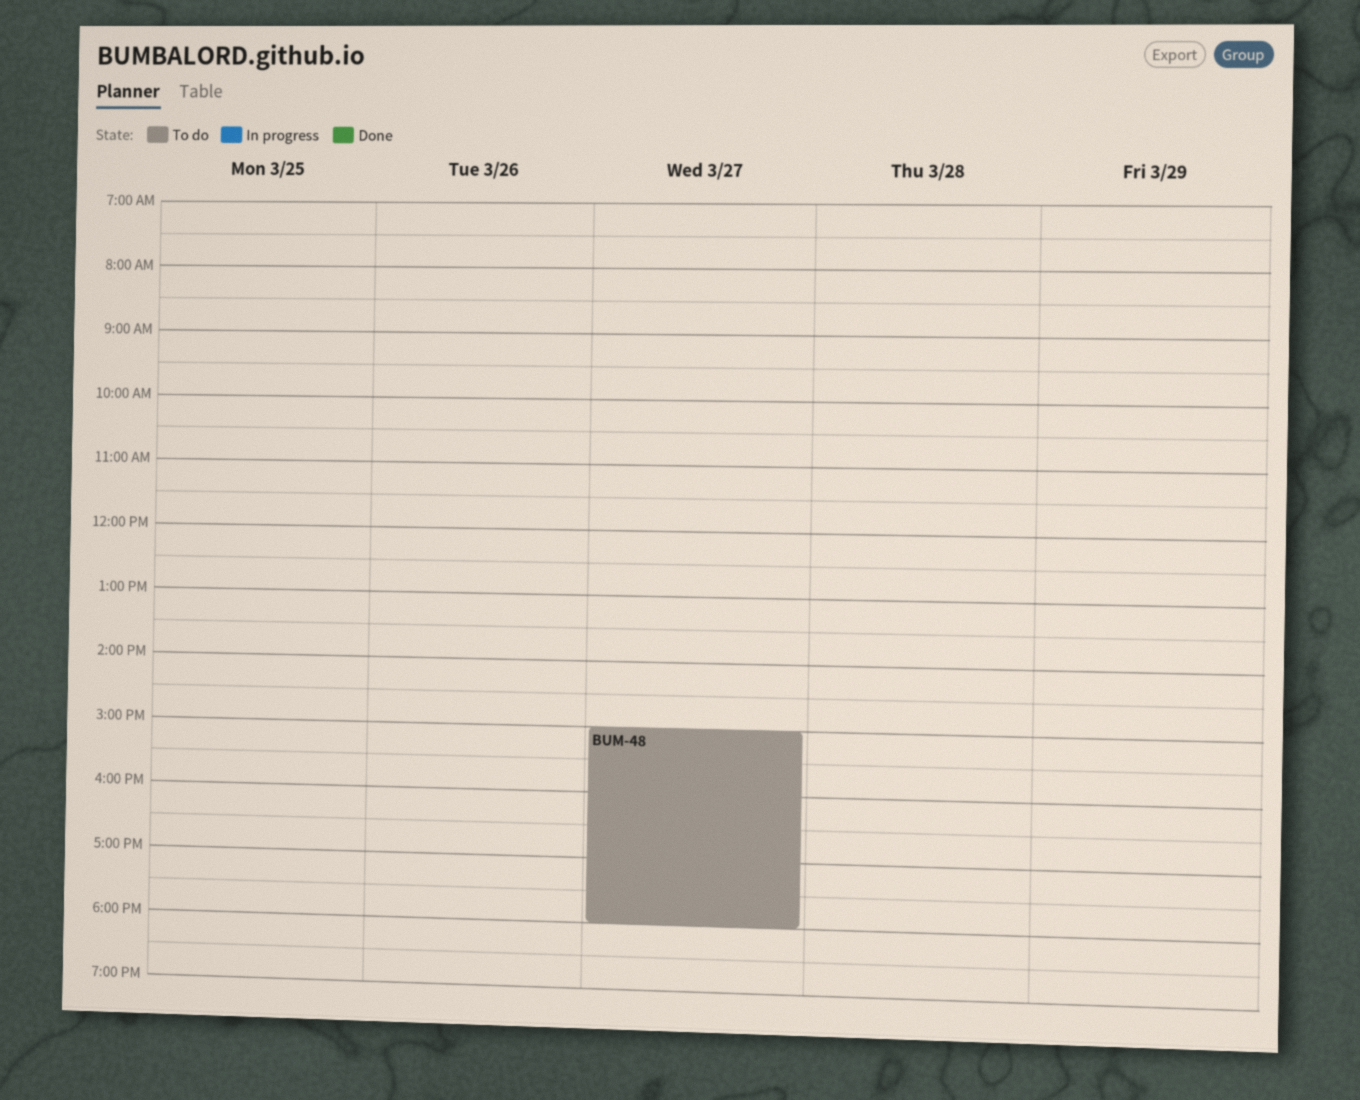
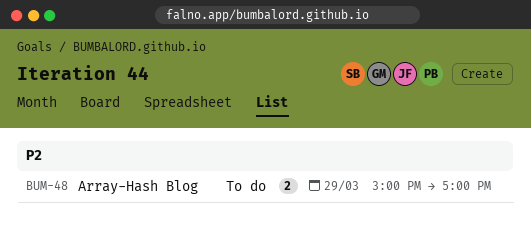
BUM-48, day: Mar 27 -> Mar 29
BUM-48, ends: 18:00 -> 17:00

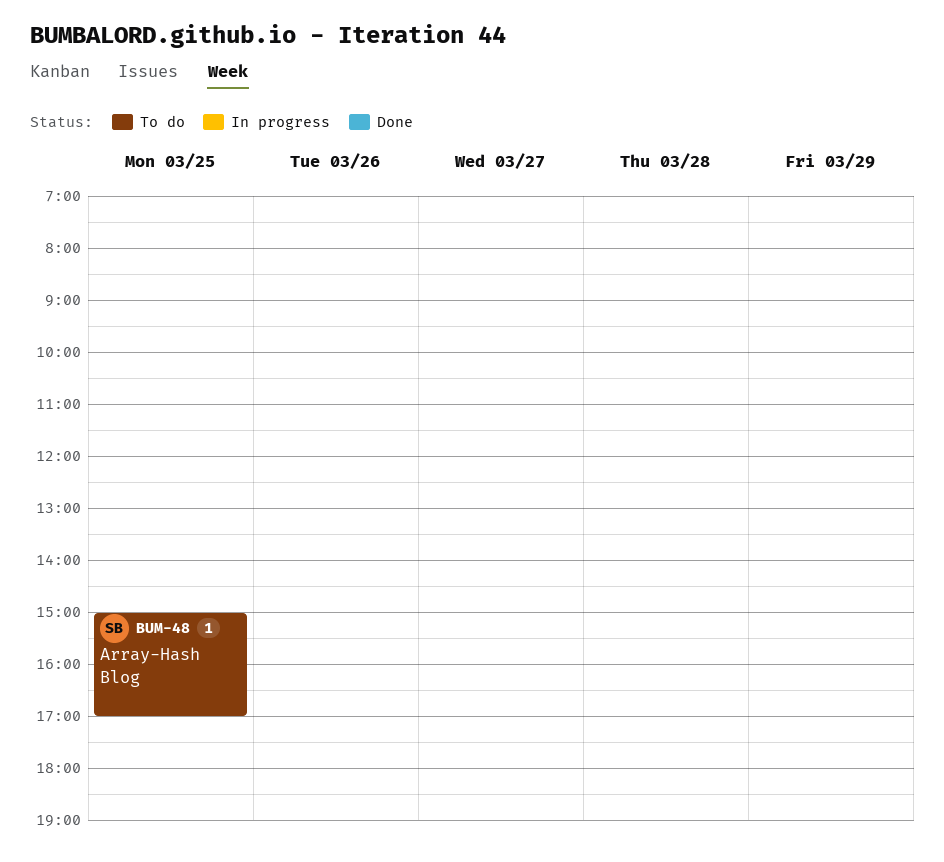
BUM-48, estimate: 2 -> 1
BUM-48, day: Mar 29 -> Mar 25

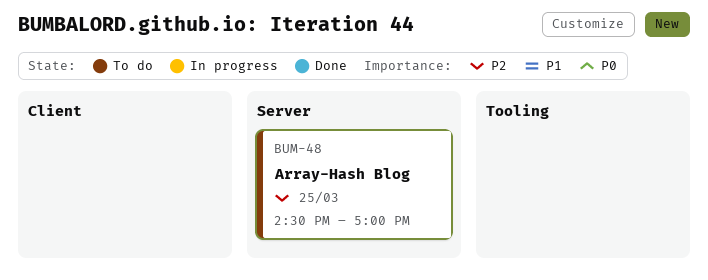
BUM-48, begins: 15:00 -> 14:30

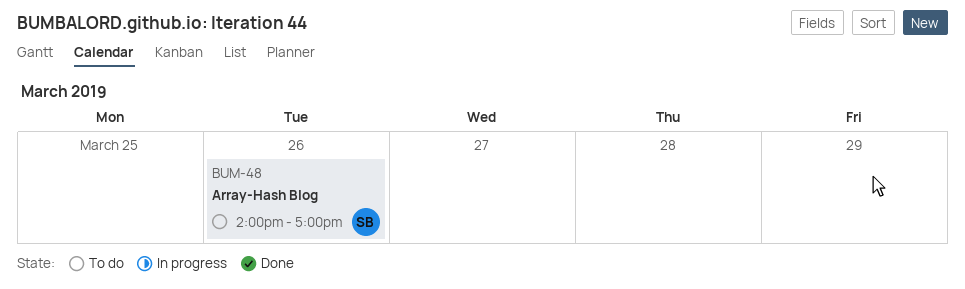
BUM-48, day: Mar 25 -> Mar 26
BUM-48, begins: 14:30 -> 14:00

